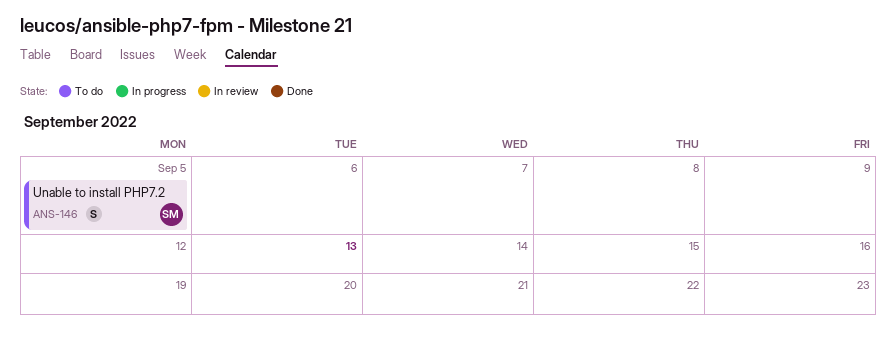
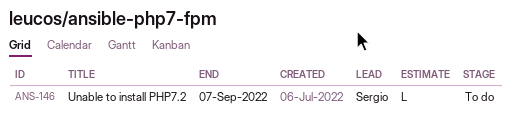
ANS-146, estimate: S -> L
ANS-146, due: Sep 5 -> Sep 7

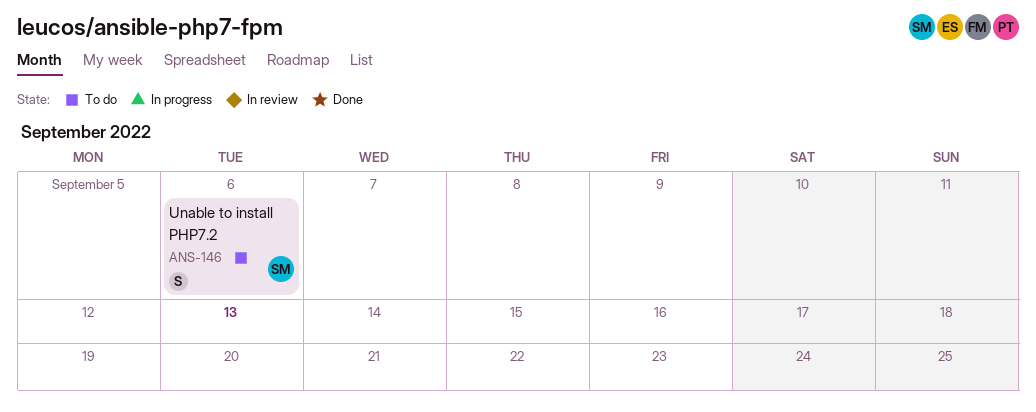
ANS-146, estimate: L -> S
ANS-146, due: Sep 7 -> Sep 6

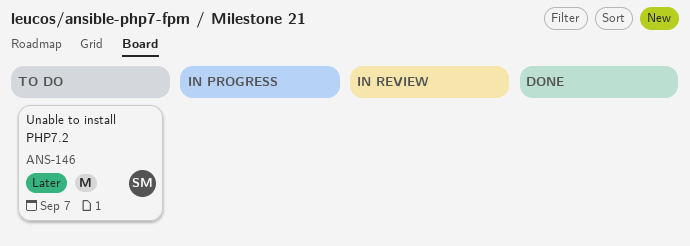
ANS-146, estimate: S -> M
ANS-146, due: Sep 6 -> Sep 7

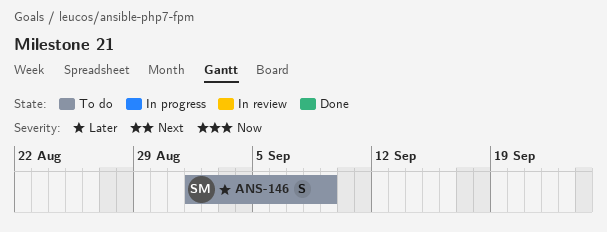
ANS-146, estimate: M -> S
ANS-146, due: Sep 7 -> Sep 9

